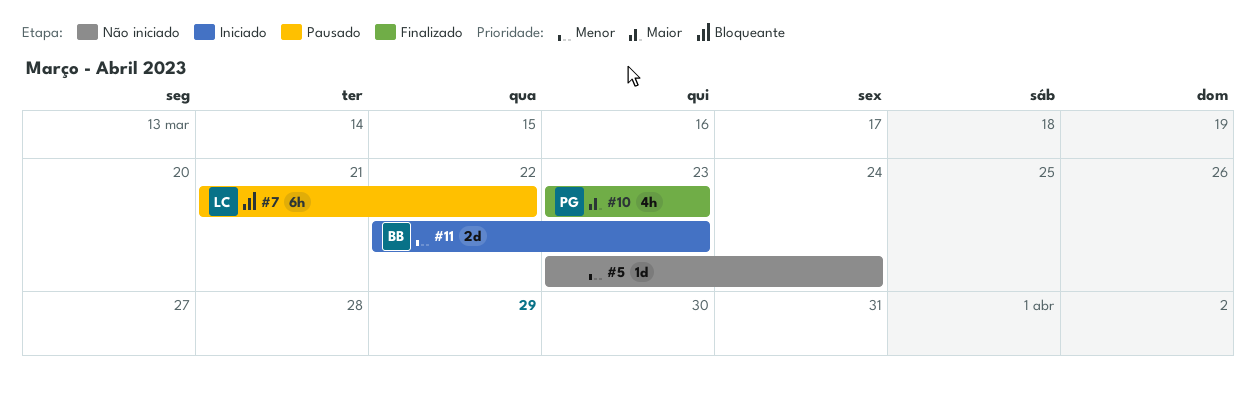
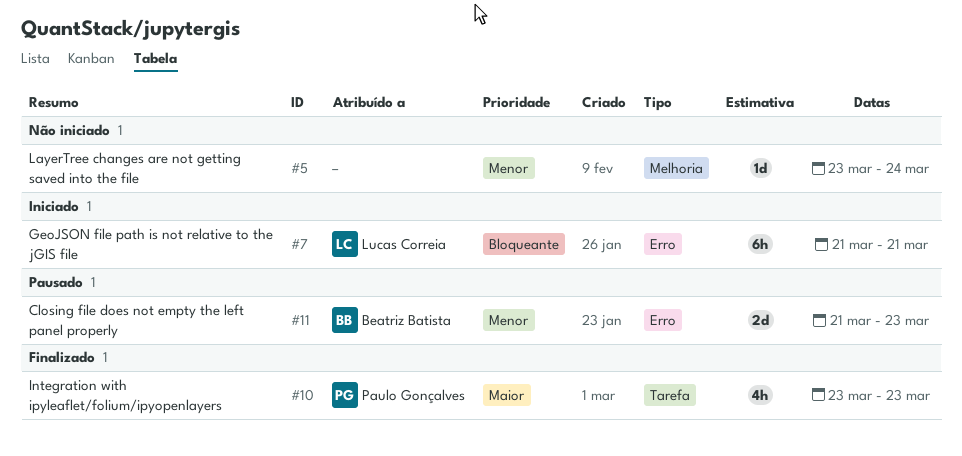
#7, status: Pausado -> Iniciado
#7, due: Mar 22 -> Mar 21
#11, status: Iniciado -> Pausado
#11, start: Mar 22 -> Mar 21

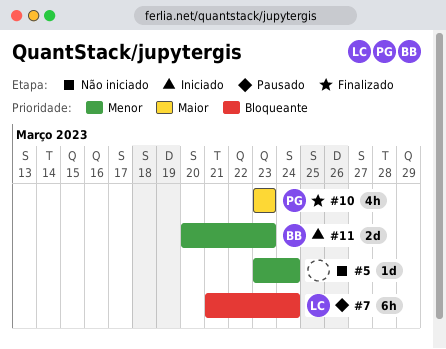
#7, status: Iniciado -> Pausado
#7, due: Mar 21 -> Mar 24
#11, status: Pausado -> Iniciado
#11, start: Mar 21 -> Mar 20

